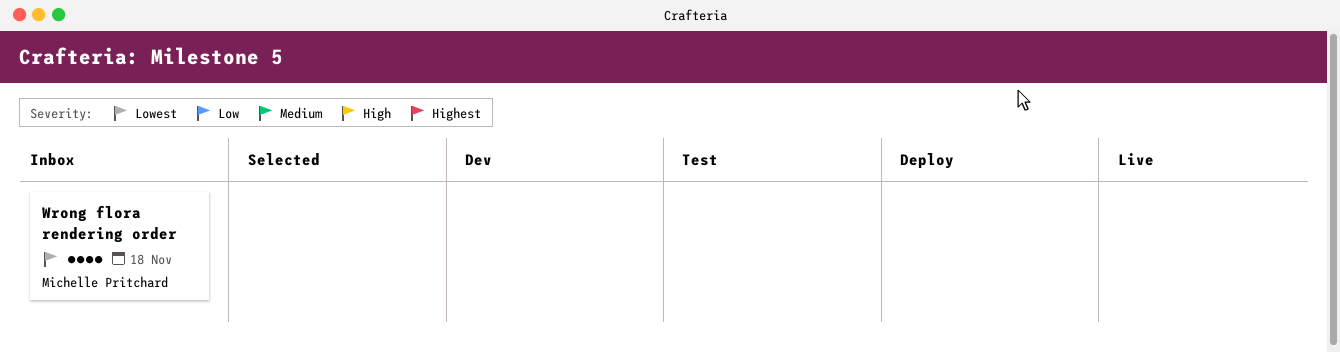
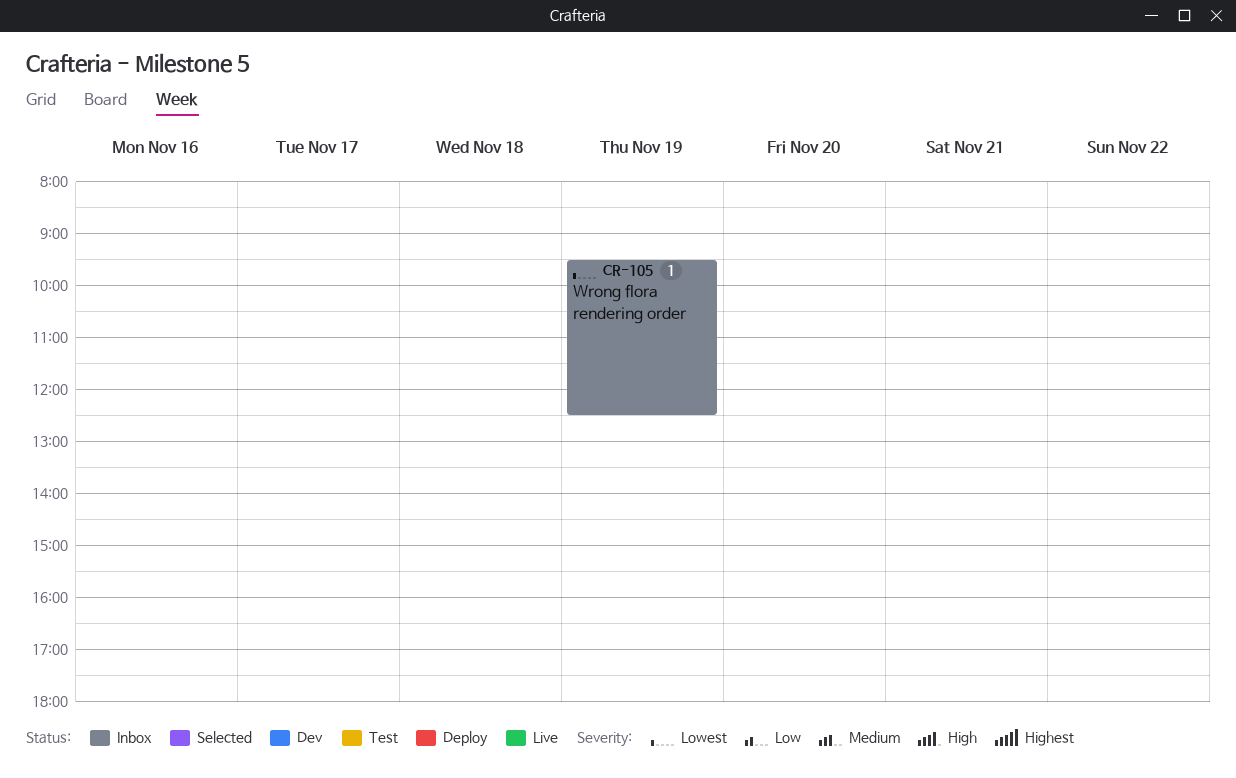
Wrong flora rendering order, estimate: 4 -> 1
Wrong flora rendering order, day: Nov 18 -> Nov 19

